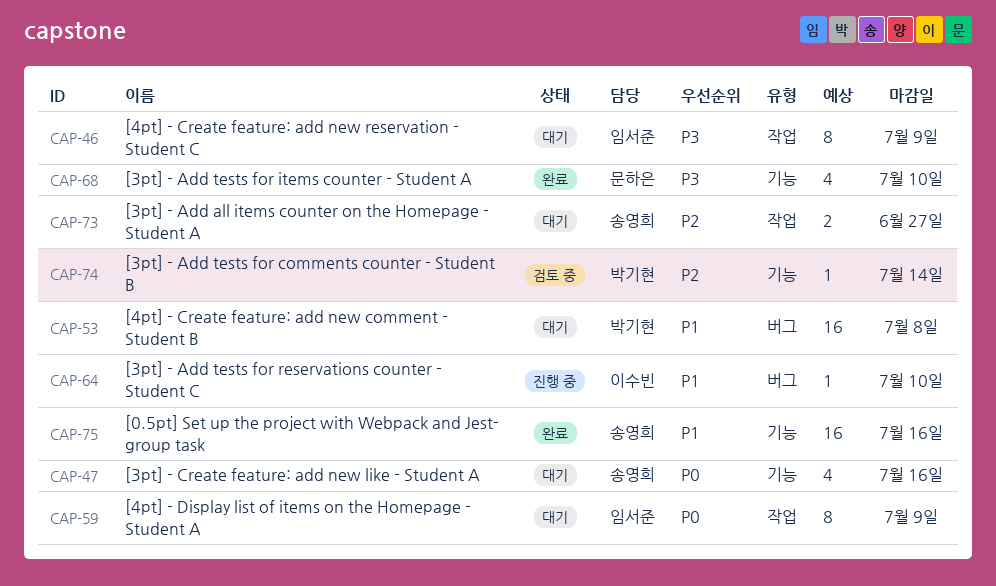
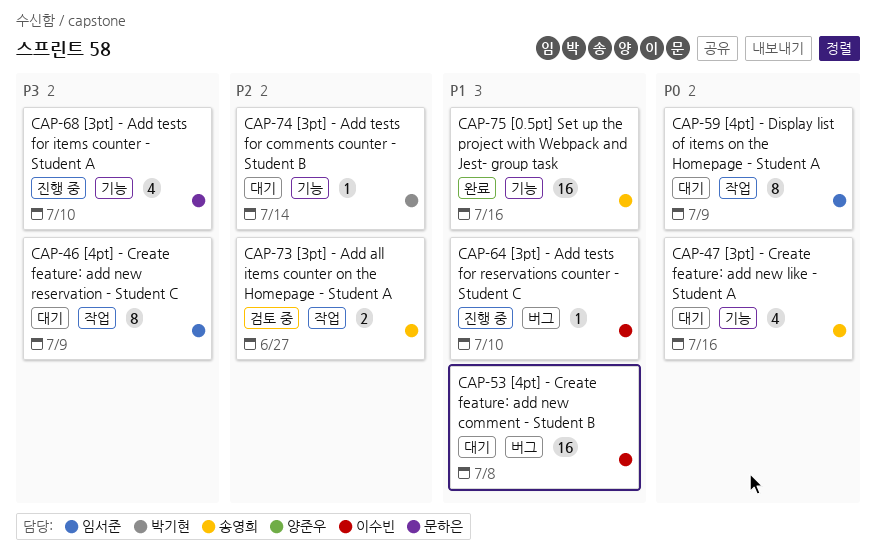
CAP-53, owner: 박기현 -> 이수빈
CAP-68, status: 완료 -> 진행 중
CAP-73, status: 대기 -> 검토 중
CAP-74, status: 검토 중 -> 대기

